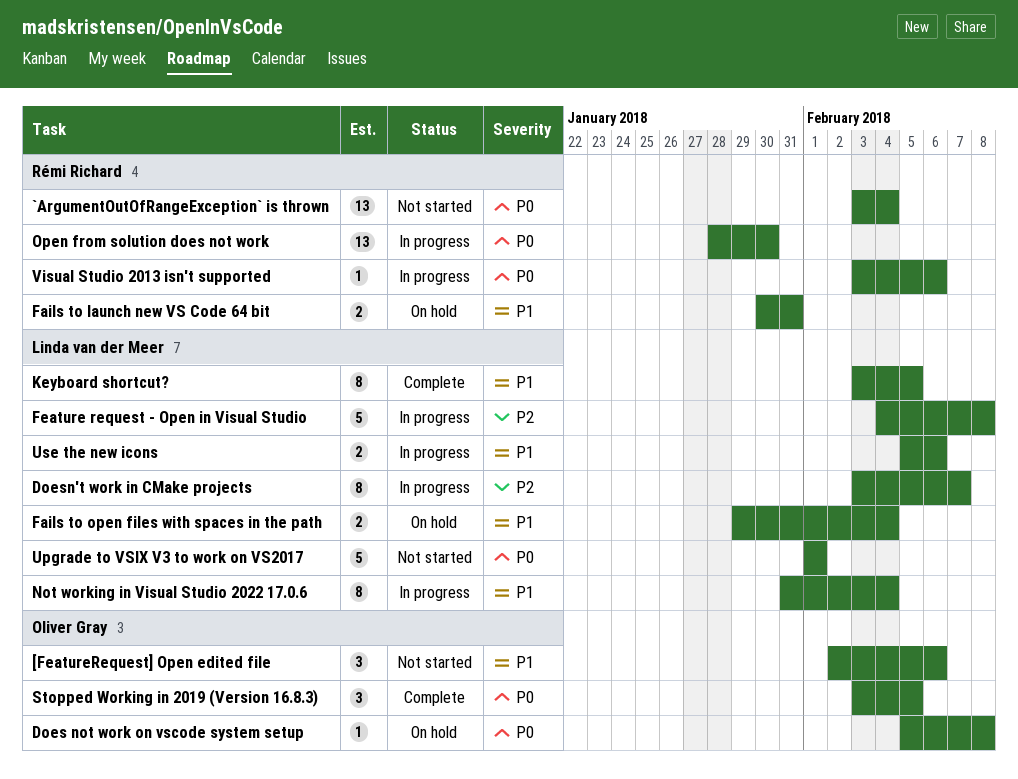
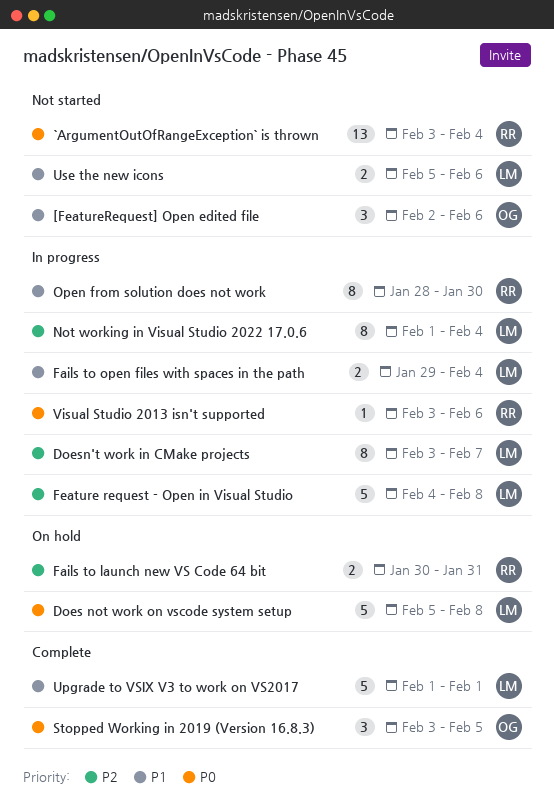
Does not work on vscode system setup, owner: Oliver Gray -> Linda van der Meer
Does not work on vscode system setup, estimate: 1 -> 5
Fails to launch new VS Code 64 bit, priority: P1 -> P2
Fails to open files with spaces in the path, status: On hold -> In progress
Keyboard shortcut?: present -> none
Not working in Visual Studio 2022 17.0.6, priority: P1 -> P2
Not working in Visual Studio 2022 17.0.6, start: Jan 31 -> Feb 1
Open from solution does not work, priority: P0 -> P1
Open from solution does not work, estimate: 13 -> 8
Upgrade to VSIX V3 to work on VS2017, status: Not started -> Complete
Upgrade to VSIX V3 to work on VS2017, priority: P0 -> P1
Use the new icons, status: In progress -> Not started

